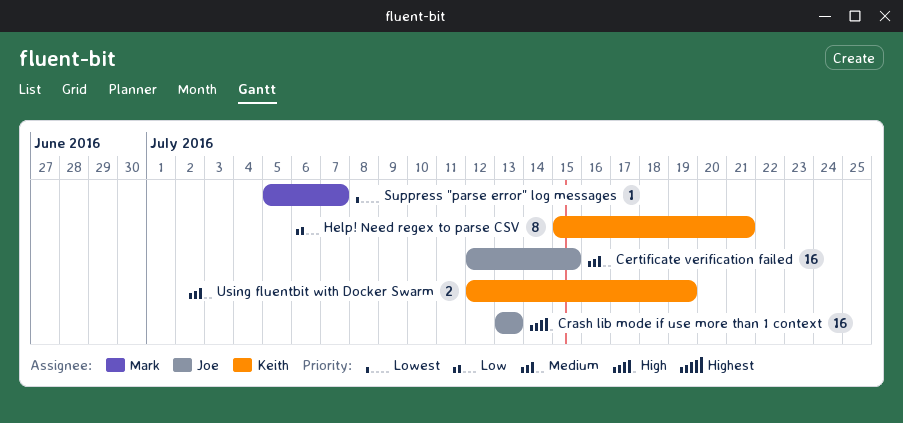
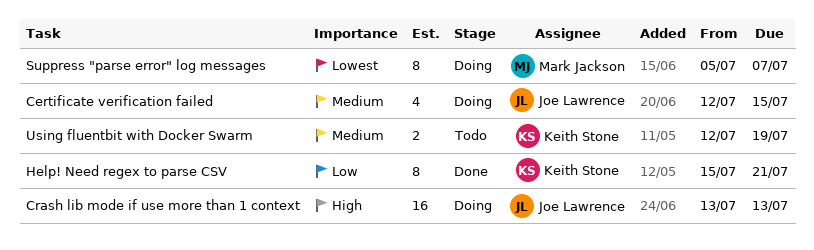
Certificate verification failed, estimate: 16 -> 4
Suppress "parse error" log messages, estimate: 1 -> 8

